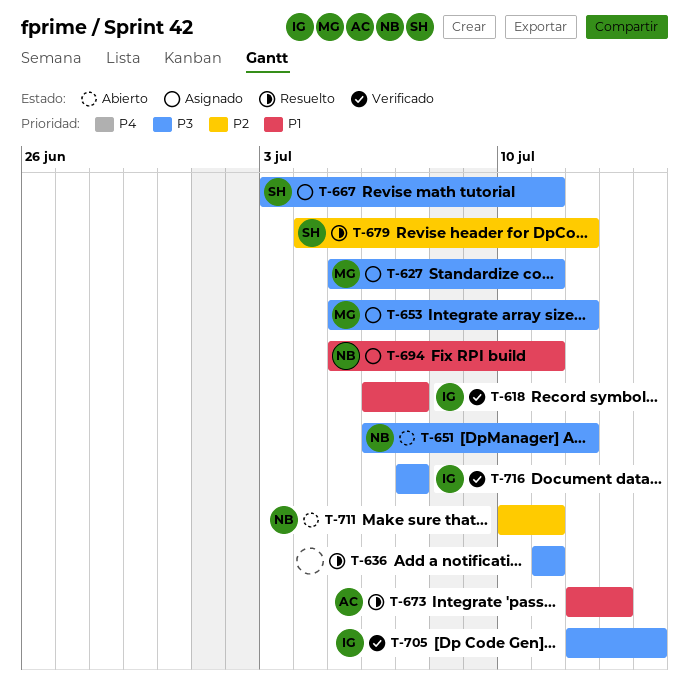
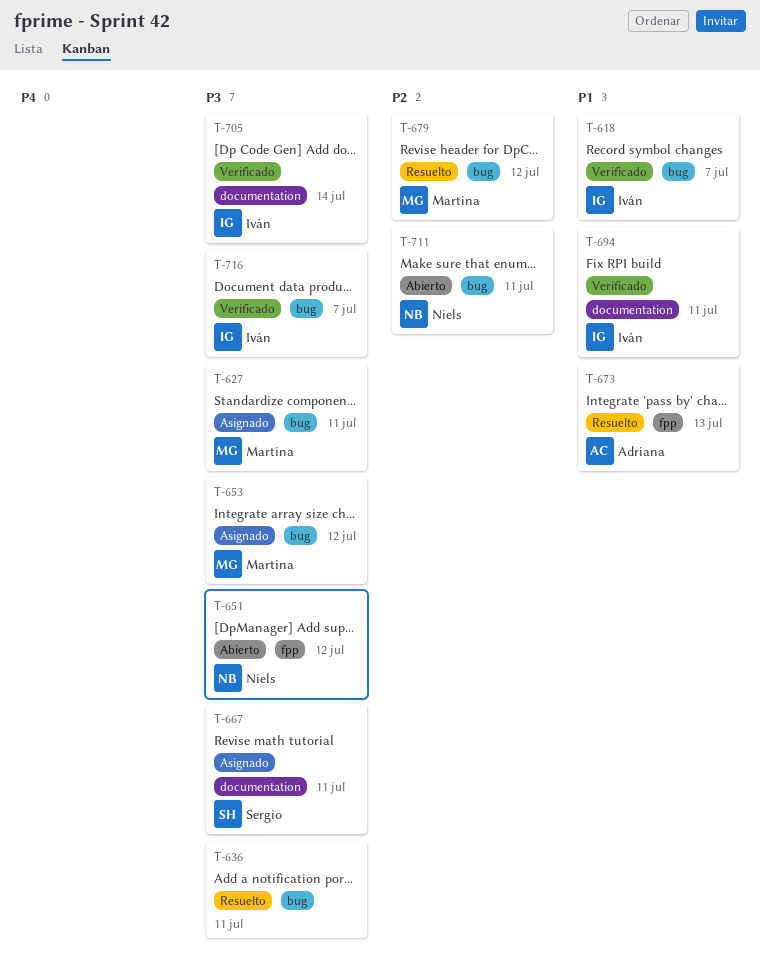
T-679, owner: Sergio -> Martina
T-694, status: Asignado -> Verificado
T-694, owner: Niels -> Iván

